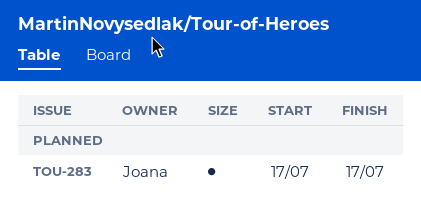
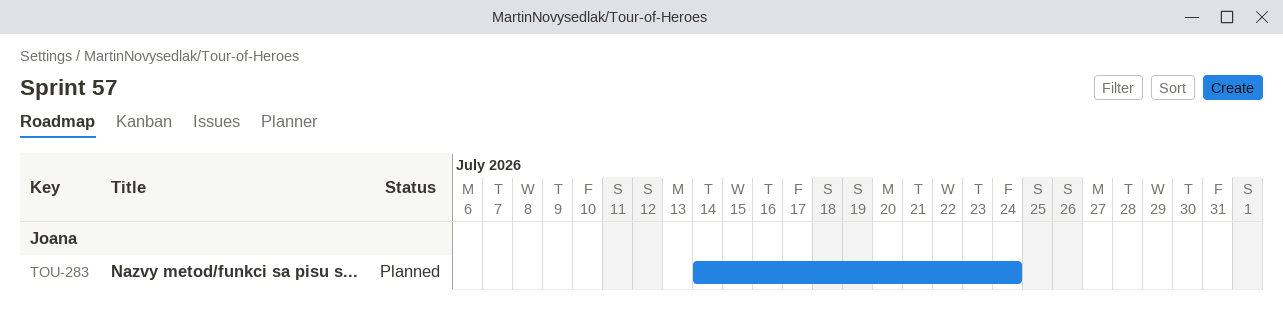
TOU-283, start: Jul 17 -> Jul 14
TOU-283, due: Jul 17 -> Jul 24

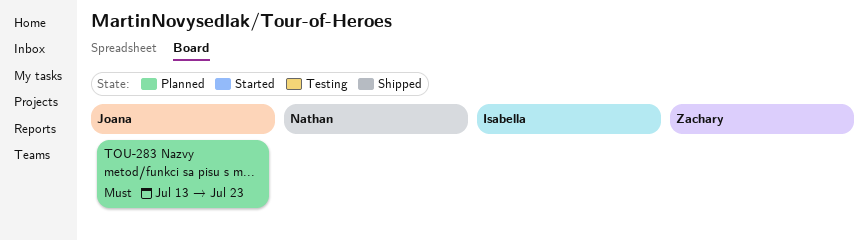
TOU-283, start: Jul 14 -> Jul 13
TOU-283, due: Jul 24 -> Jul 23

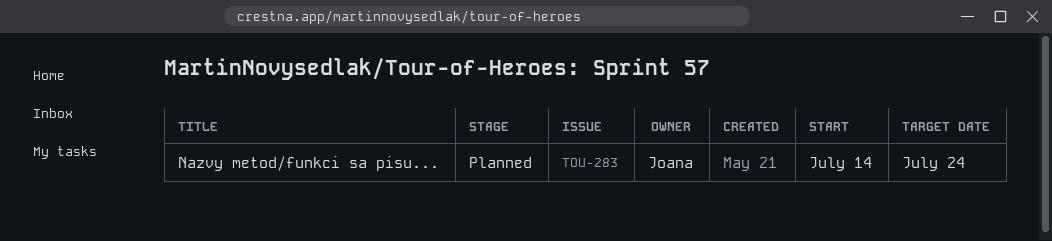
TOU-283, start: Jul 13 -> Jul 14
TOU-283, due: Jul 23 -> Jul 24

